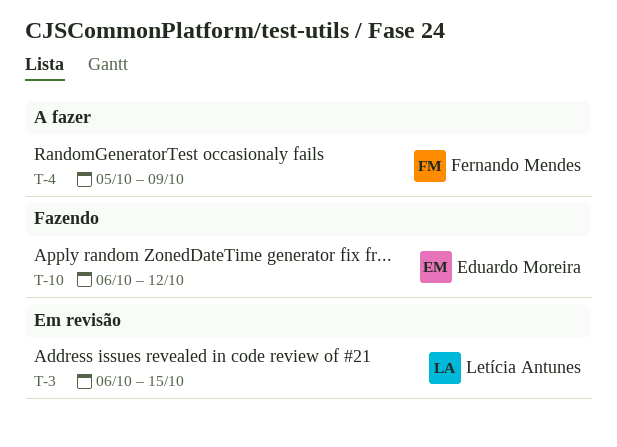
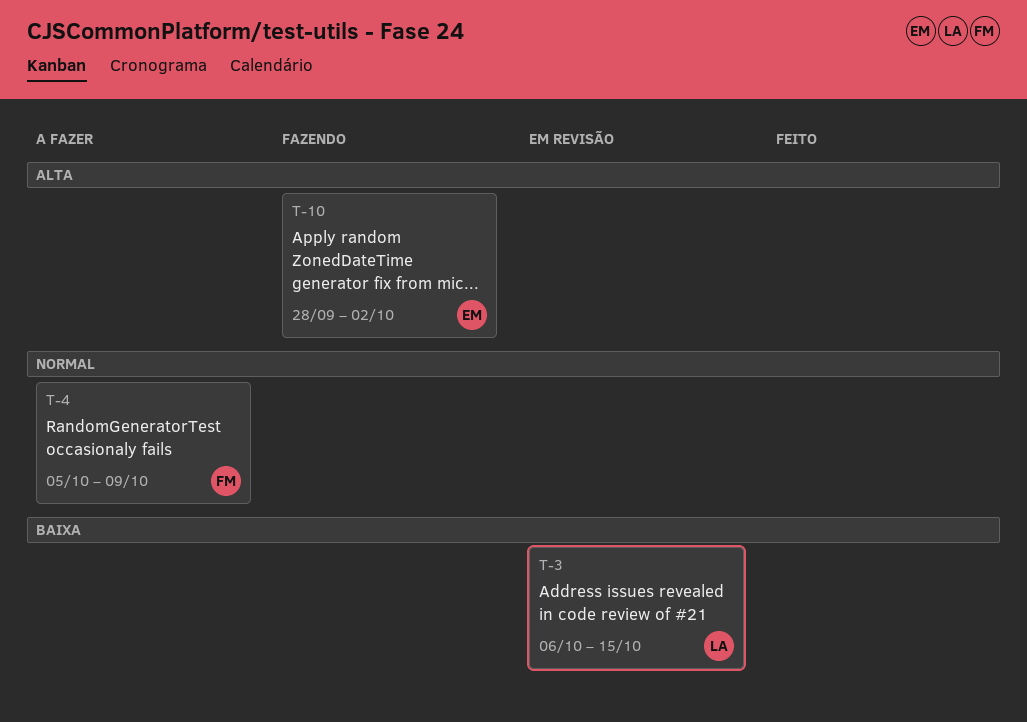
T-10, start: Oct 6 -> Sep 28
T-10, due: Oct 12 -> Oct 2

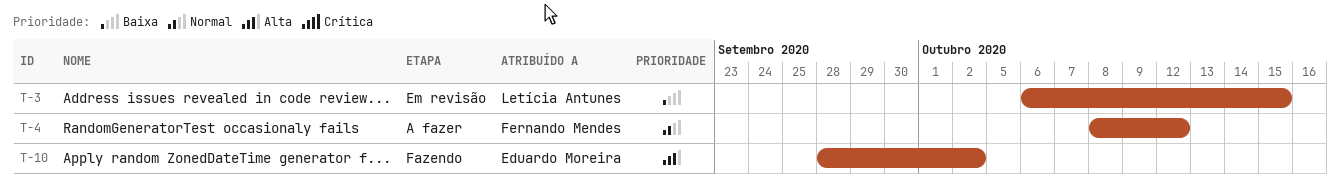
T-4, start: Oct 5 -> Oct 8
T-4, due: Oct 9 -> Oct 12

